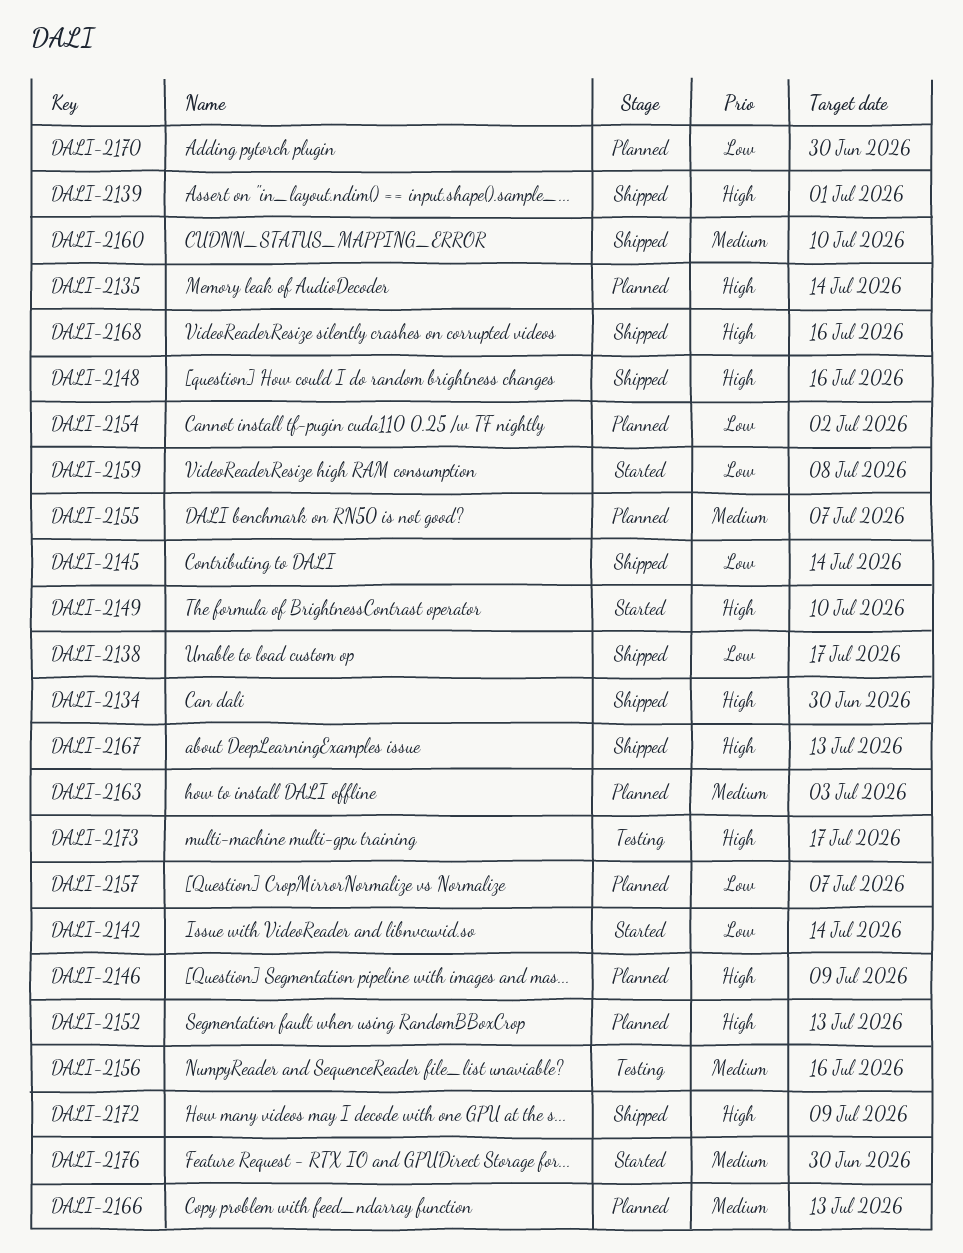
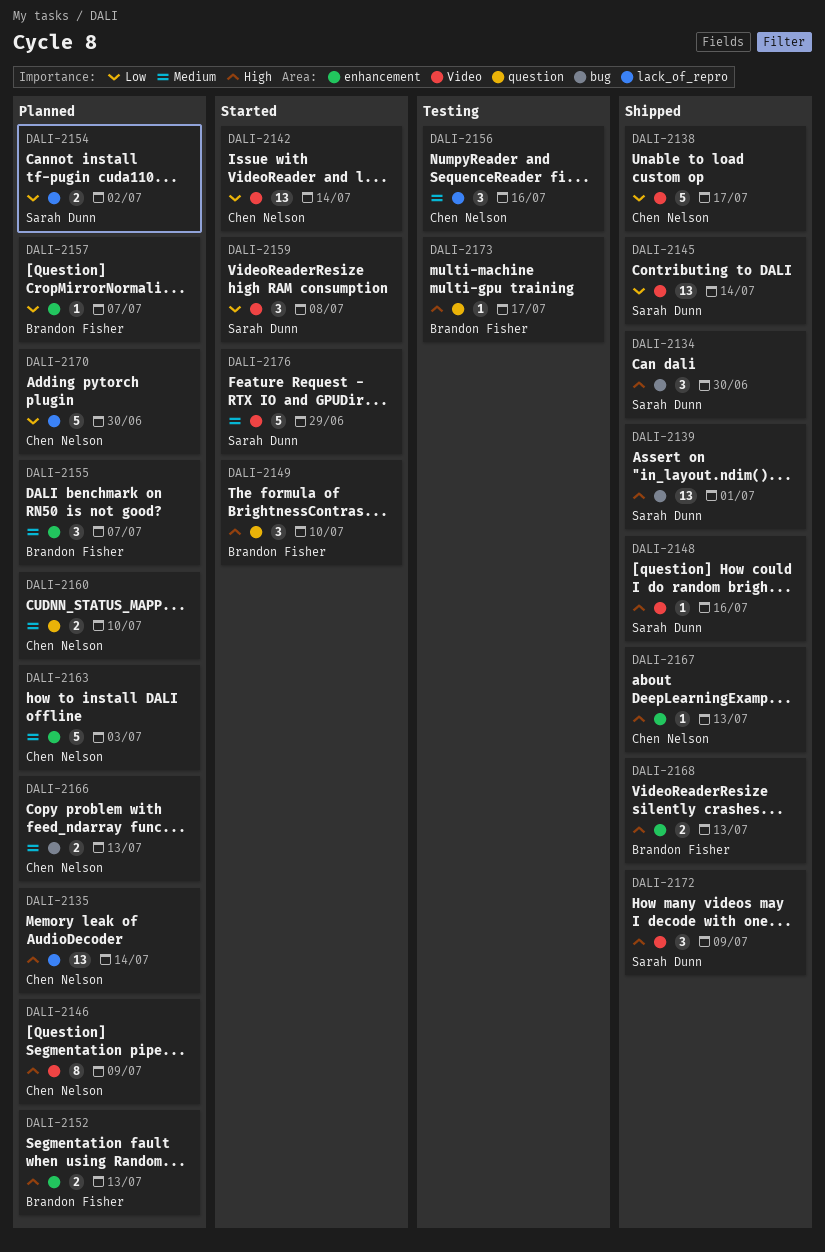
DALI-2160, status: Shipped -> Planned
DALI-2168, due: Jul 16 -> Jul 13
DALI-2176, due: Jun 30 -> Jun 29

